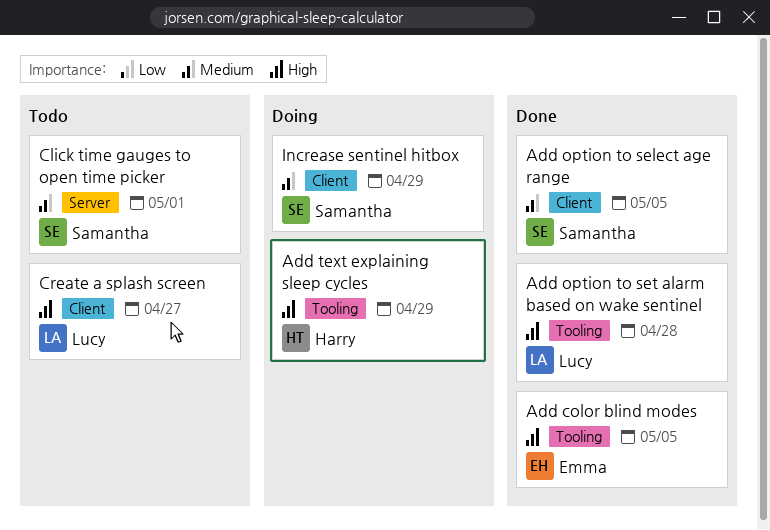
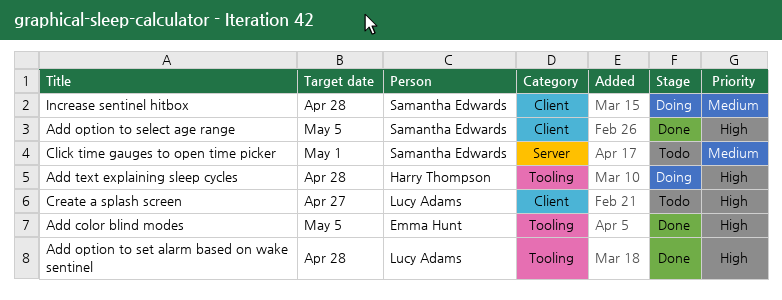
Add option to select age range, priority: Medium -> High
Add text explaining sleep cycles, due: Apr 29 -> Apr 28
Increase sentinel hitbox, due: Apr 29 -> Apr 28

